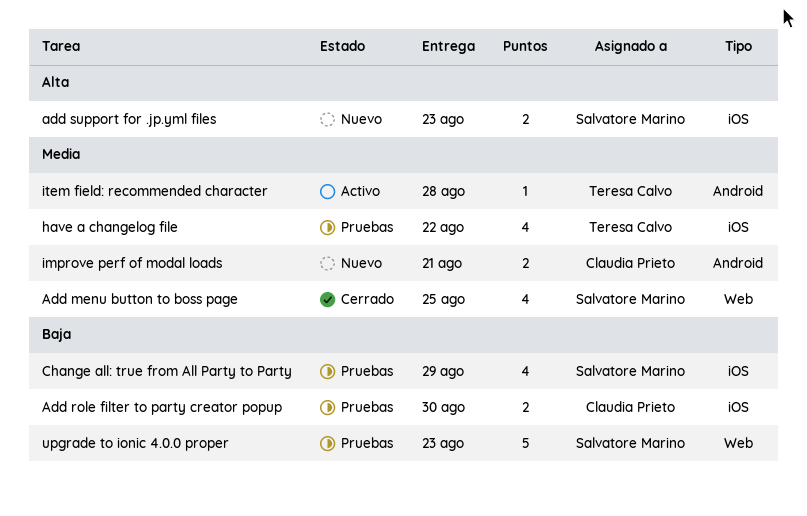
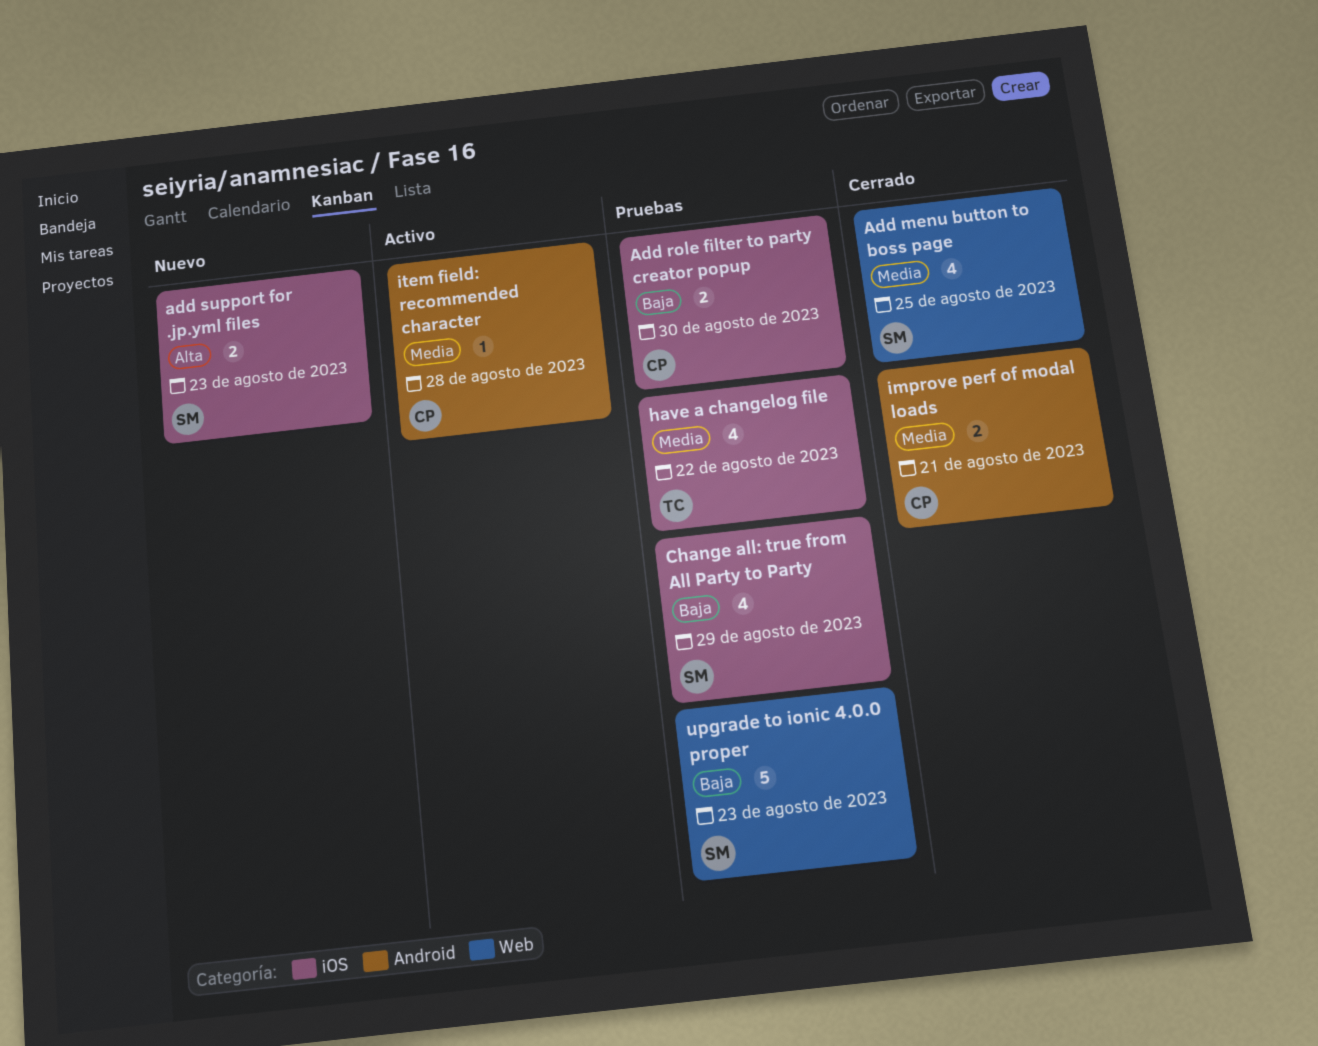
improve perf of modal loads, status: Nuevo -> Cerrado
item field: recommended character, owner: Teresa Calvo -> Claudia Prieto

